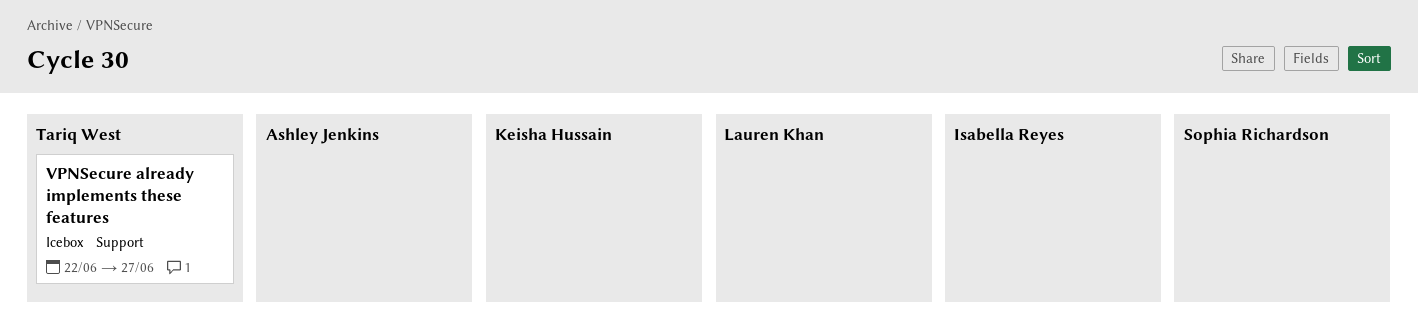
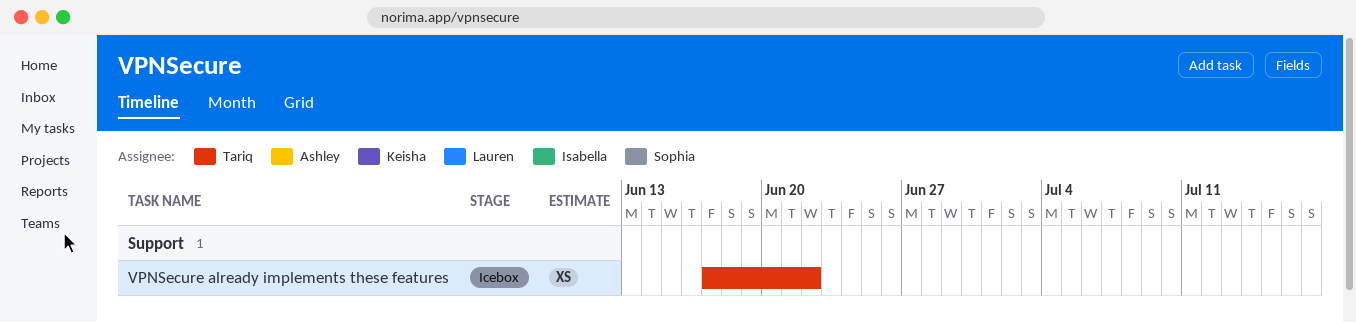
VPNSecure already implements these features, start: Jun 22 -> Jun 17
VPNSecure already implements these features, due: Jun 27 -> Jun 22

